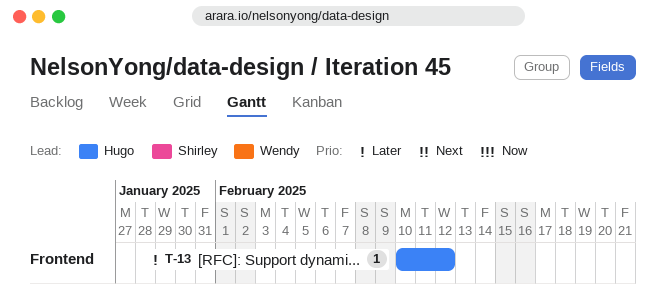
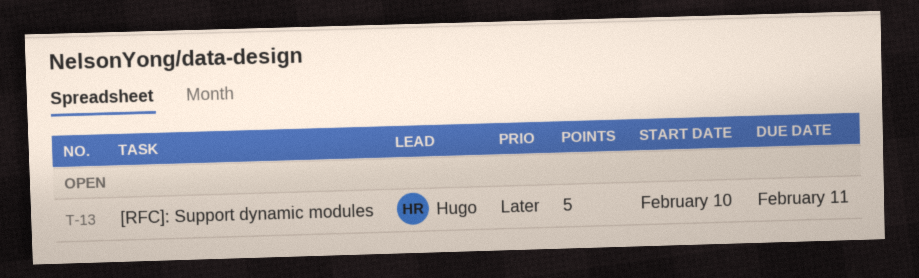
T-13, estimate: 1 -> 5
T-13, due: Feb 12 -> Feb 11

